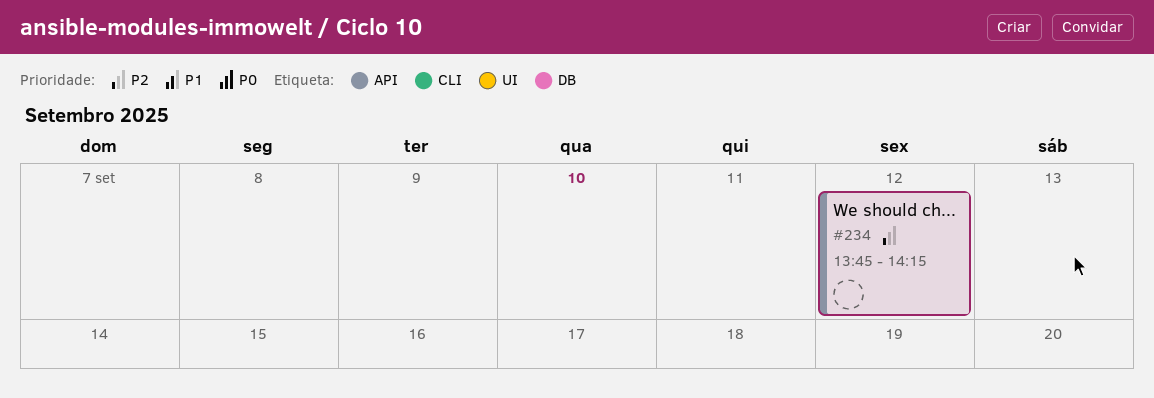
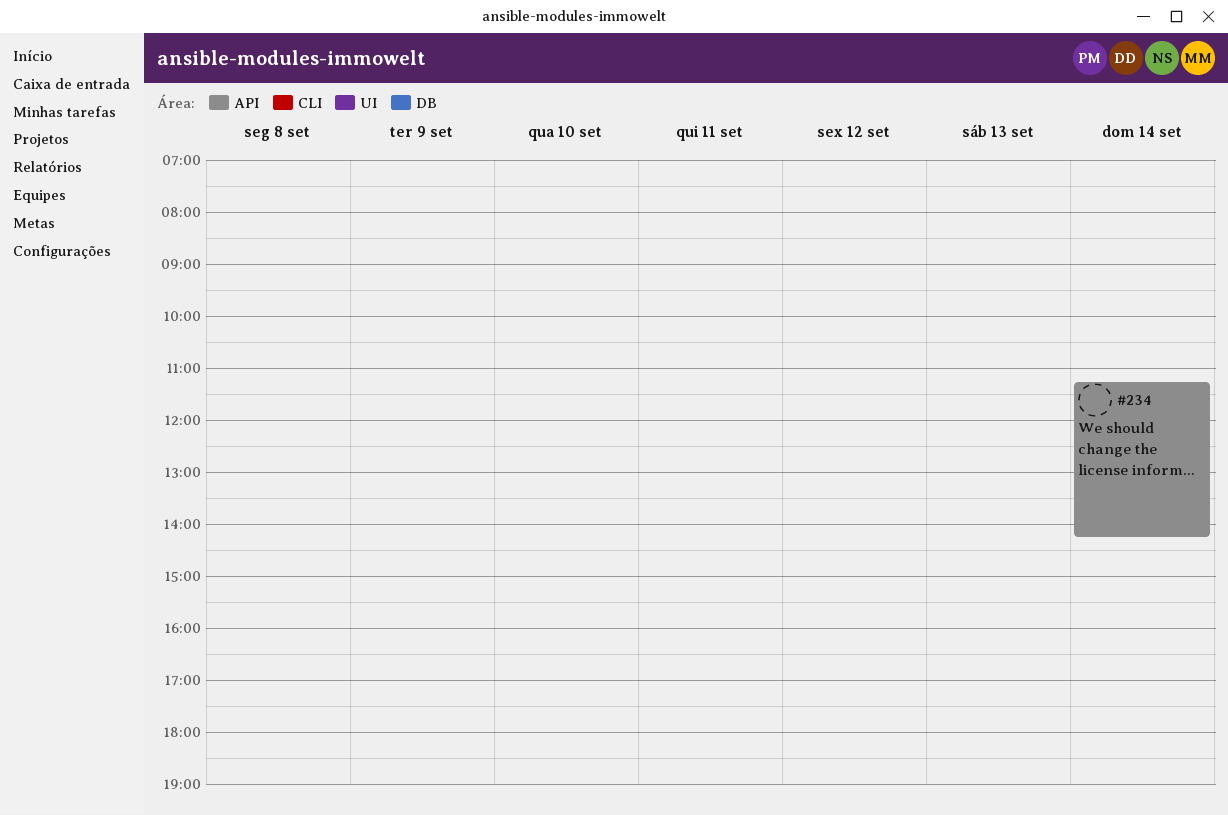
#234, day: Sep 12 -> Sep 14
#234, begins: 13:45 -> 11:15

